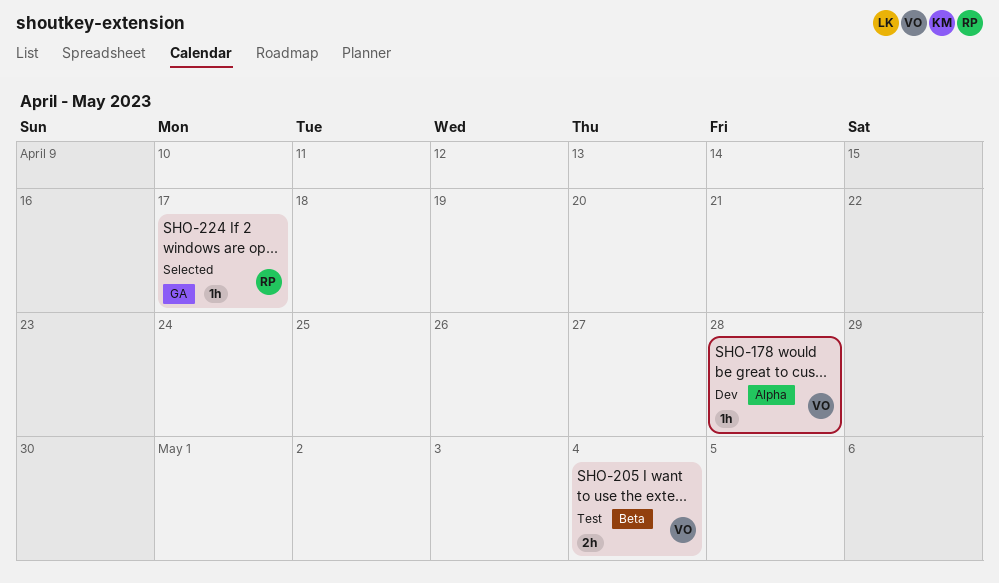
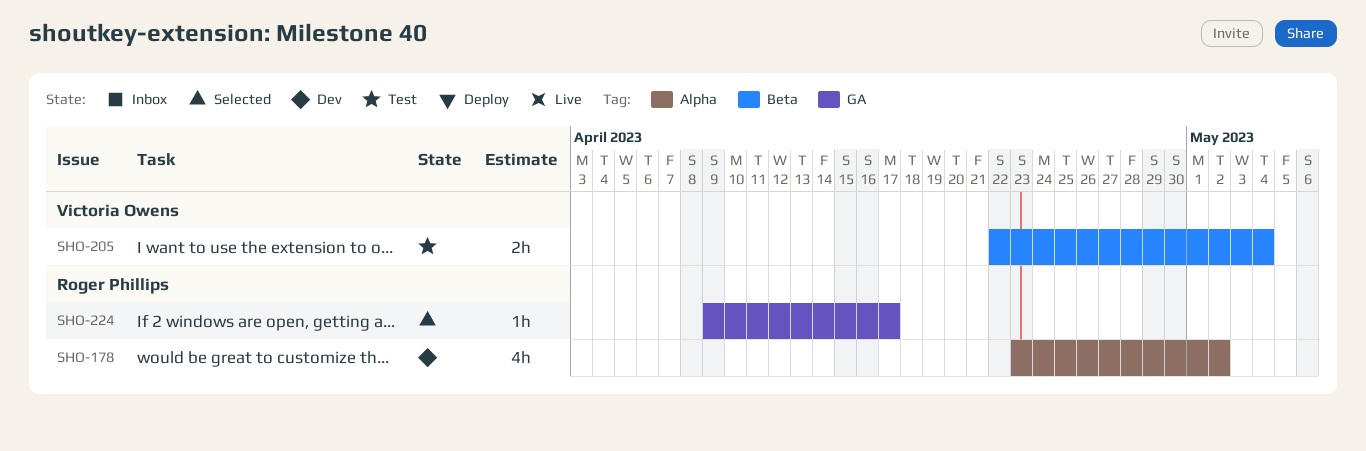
SHO-178, owner: Victoria Owens -> Roger Phillips
SHO-178, estimate: 1h -> 4h
SHO-178, due: Apr 28 -> May 2

